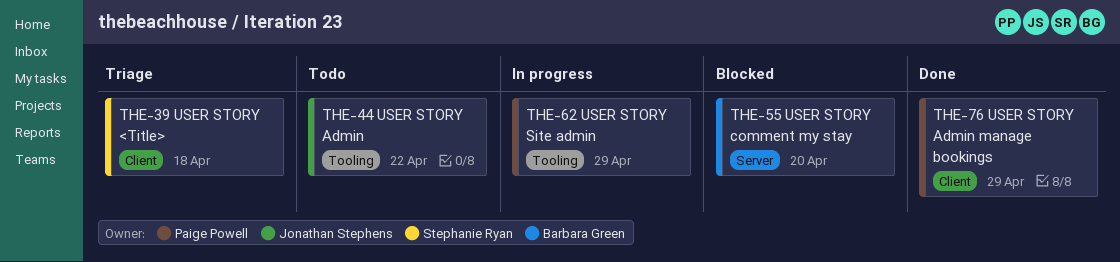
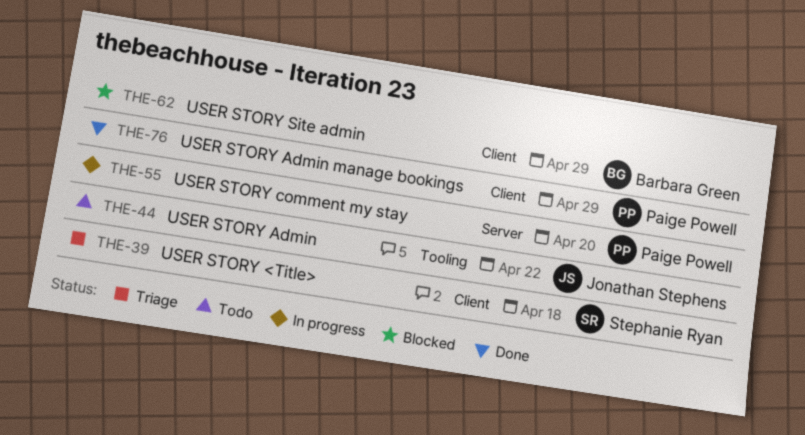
THE-55, status: Blocked -> In progress
THE-55, owner: Barbara Green -> Paige Powell
THE-62, status: In progress -> Blocked
THE-62, owner: Paige Powell -> Barbara Green
THE-62, label: Tooling -> Client

